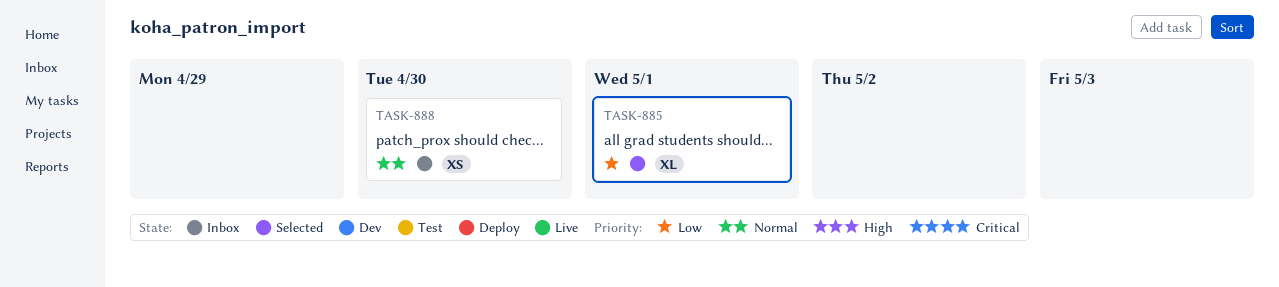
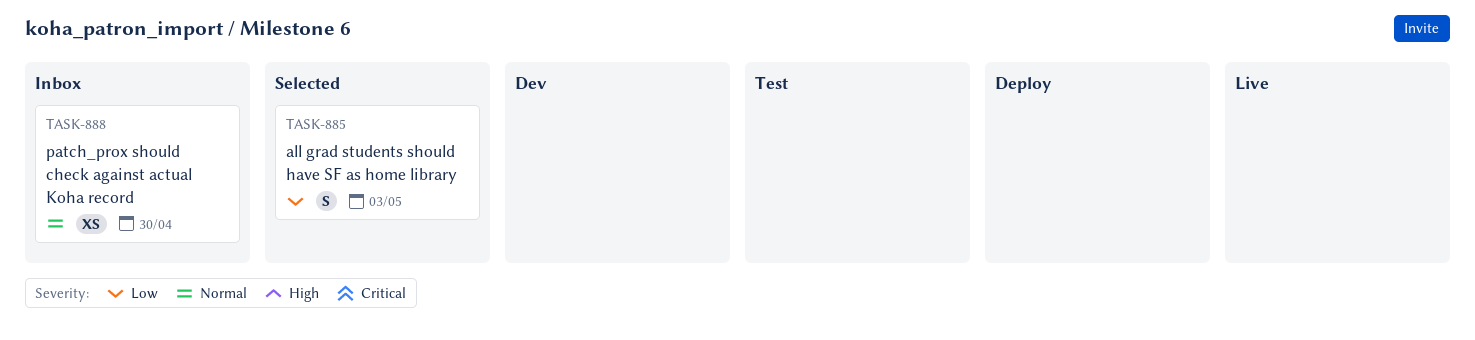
TASK-885, estimate: XL -> S
TASK-885, due: May 1 -> May 3

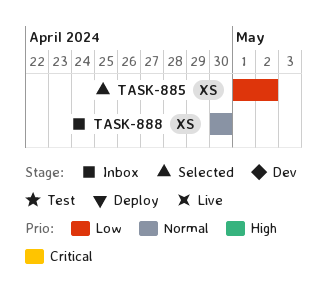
TASK-885, estimate: S -> XS
TASK-885, due: May 3 -> May 2

